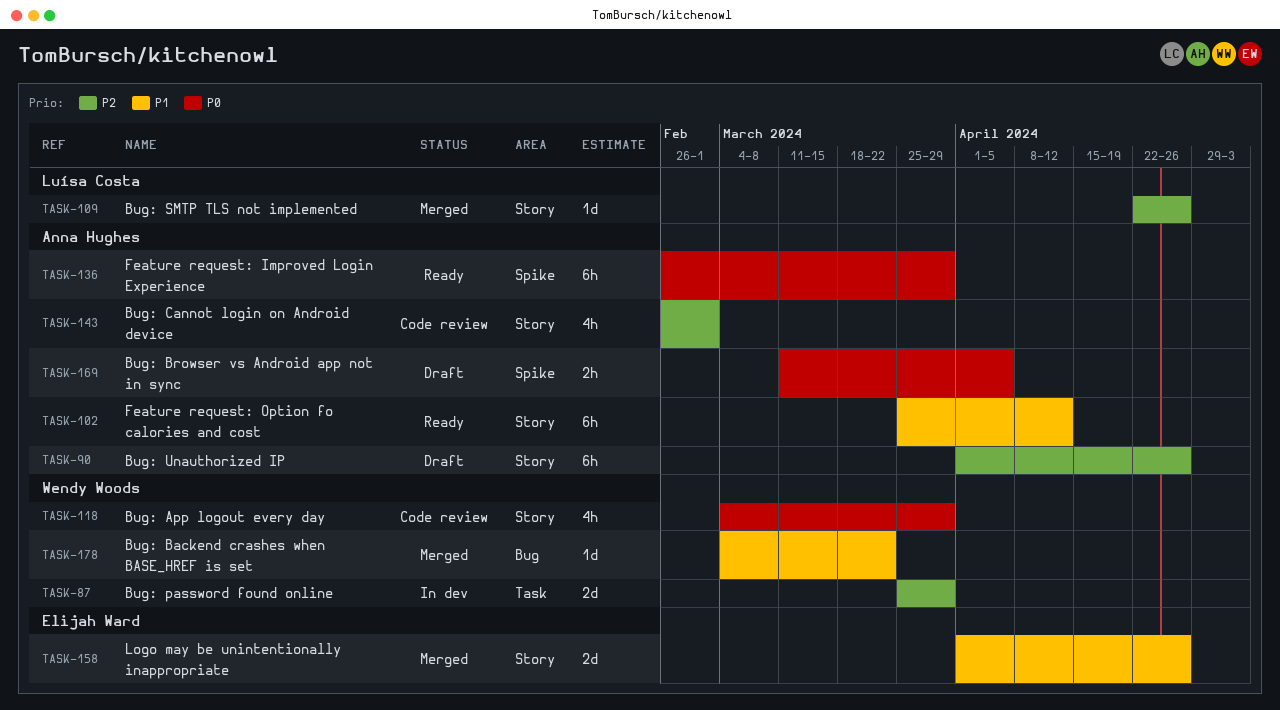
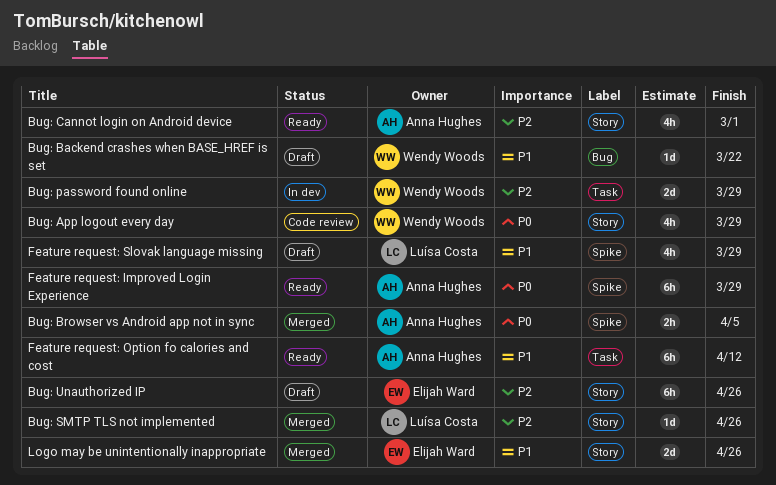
Bug: Backend crashes when BASE_HREF is set, status: Merged -> Draft
Bug: Browser vs Android app not in sync, status: Draft -> Merged
Bug: Cannot login on Android device, status: Code review -> Ready
Bug: Unauthorized IP, owner: Anna Hughes -> Elijah Ward
Feature request: Option fo calories and cost, label: Story -> Task
Feature request: Slovak language missing: none -> present

